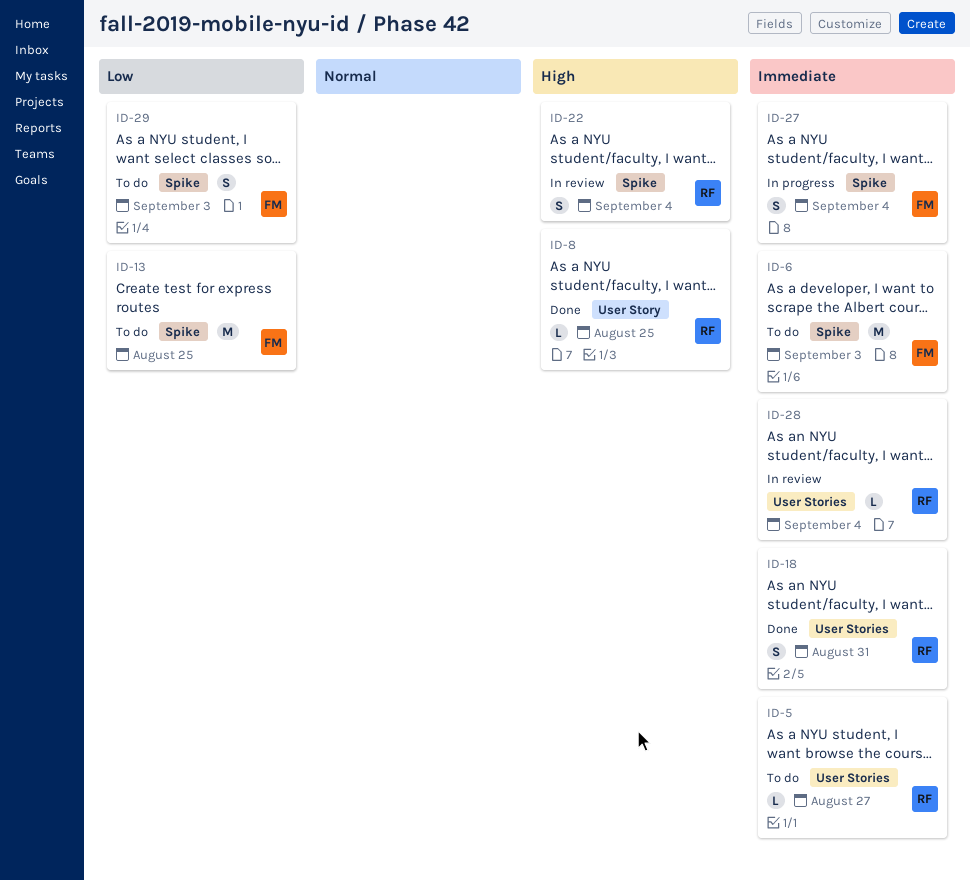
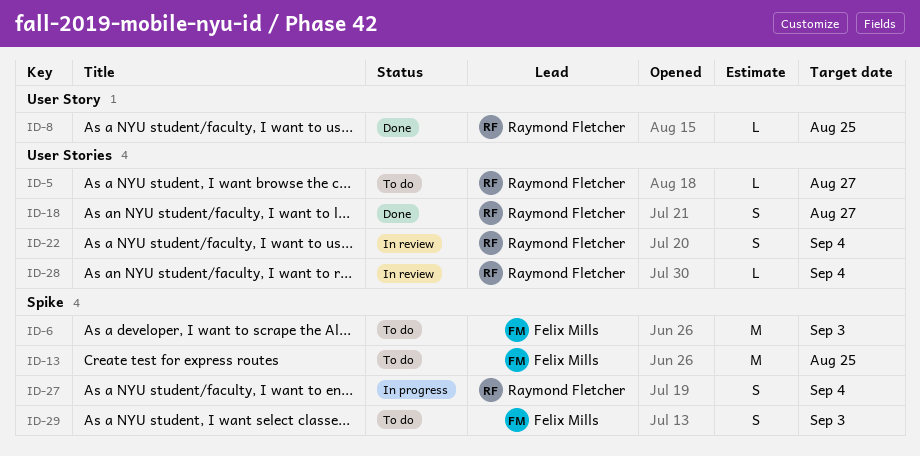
ID-18, due: Aug 31 -> Aug 27
ID-22, label: Spike -> User Stories
ID-27, owner: Felix Mills -> Raymond Fletcher

